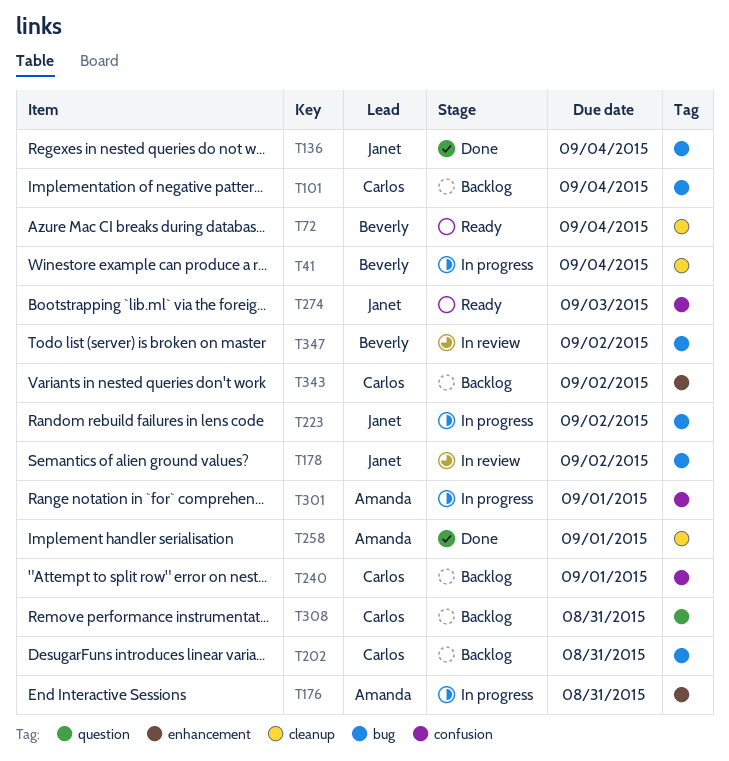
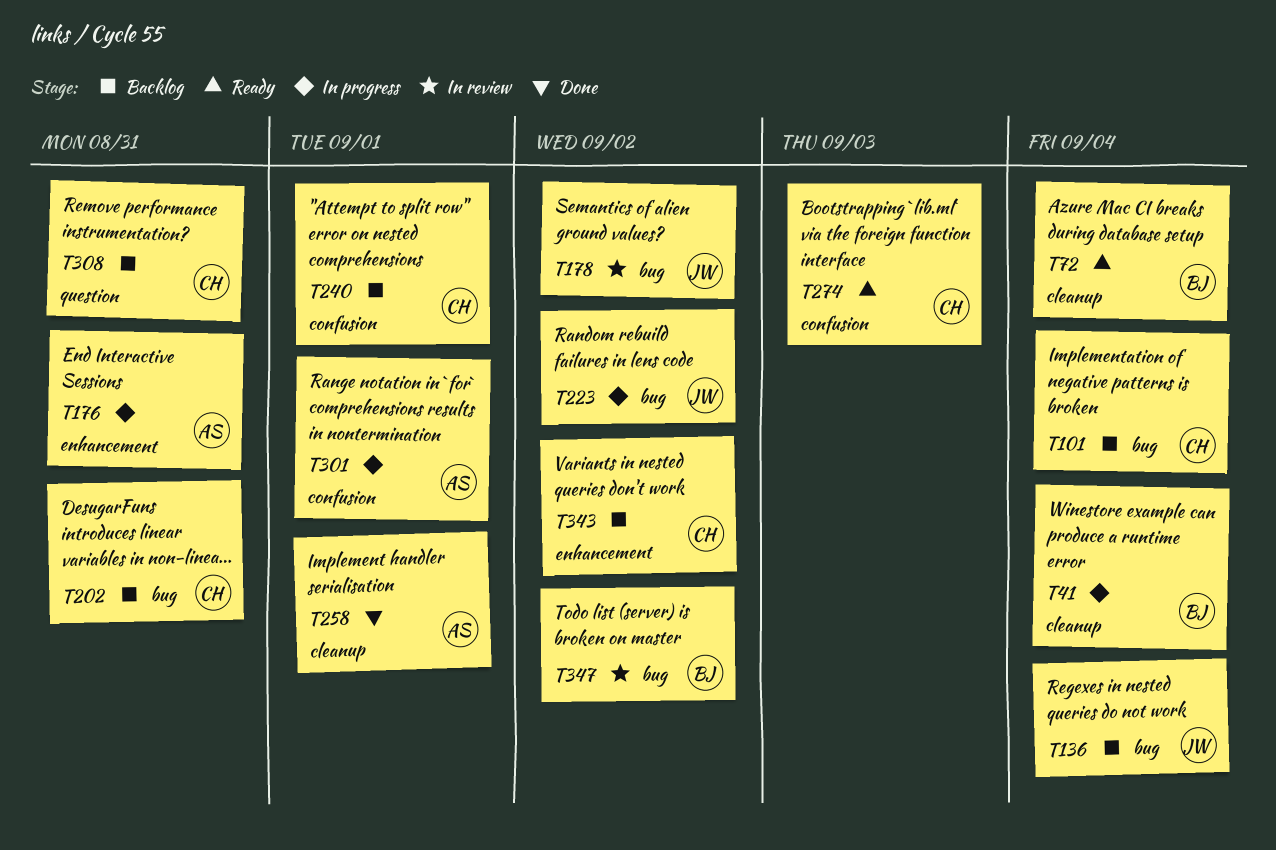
T136, status: Done -> Backlog
T274, owner: Janet -> Carlos

